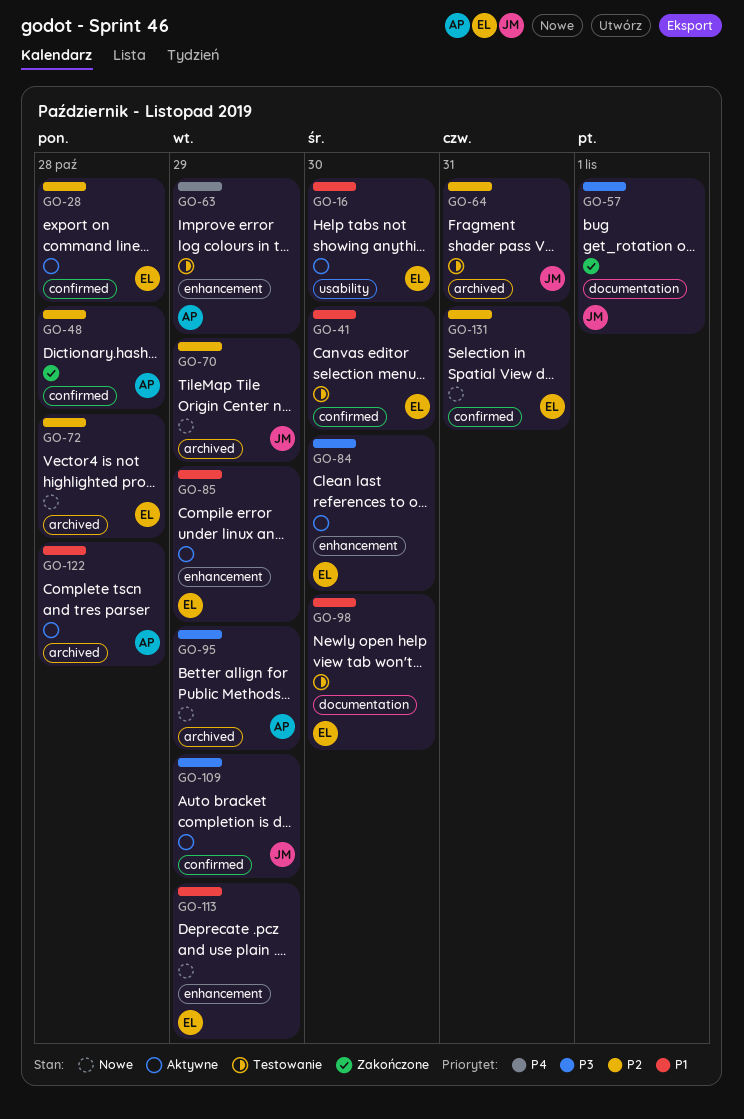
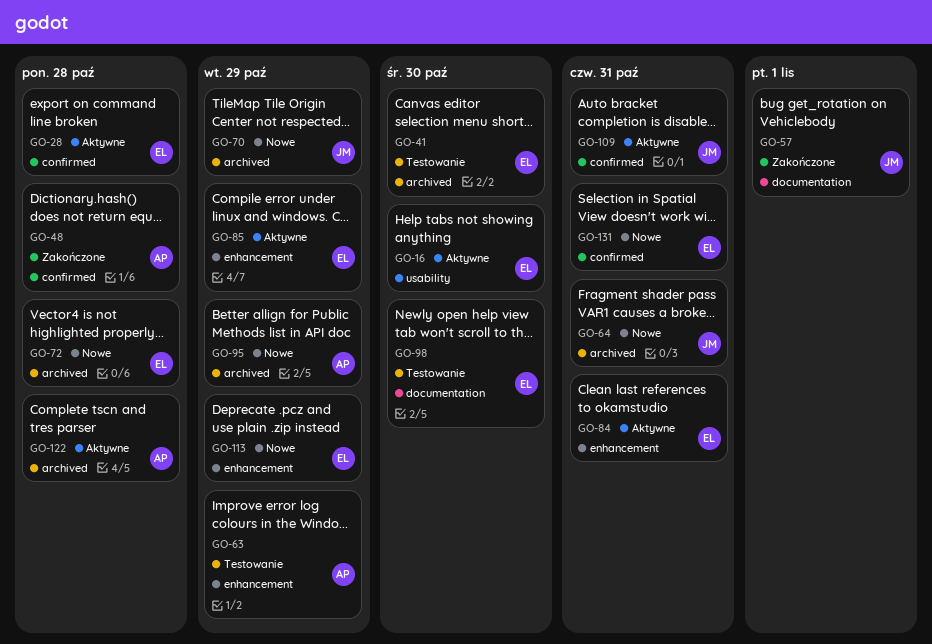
GO-41, label: confirmed -> archived
GO-64, status: Testowanie -> Nowe
GO-84, due: Oct 30 -> Oct 31
GO-109, due: Oct 29 -> Oct 31

